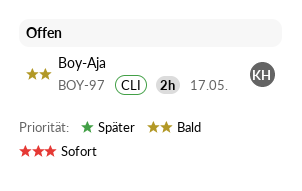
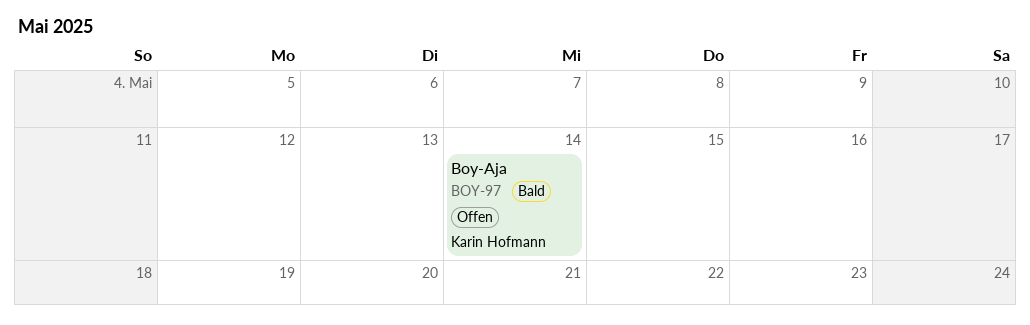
BOY-97, due: May 17 -> May 14

